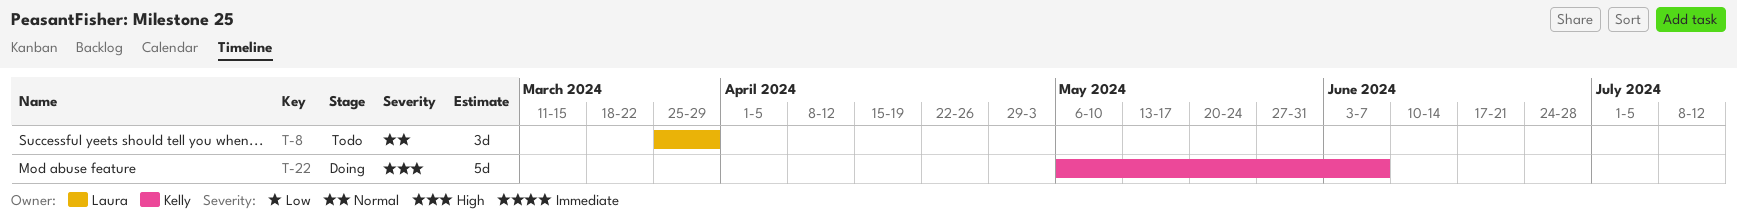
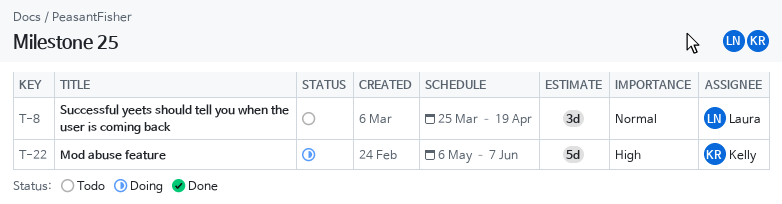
T-8, due: Mar 29 -> Apr 19

